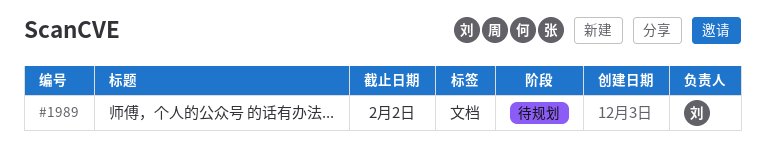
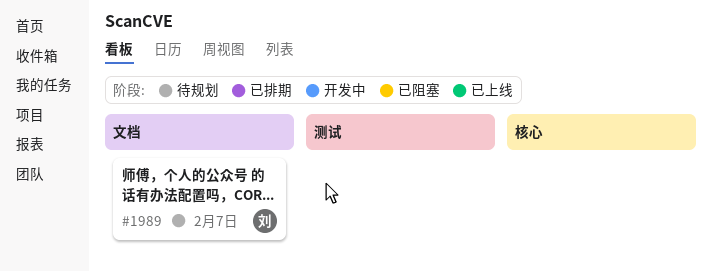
#1989, due: Feb 2 -> Feb 7

